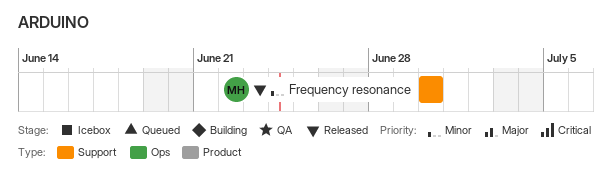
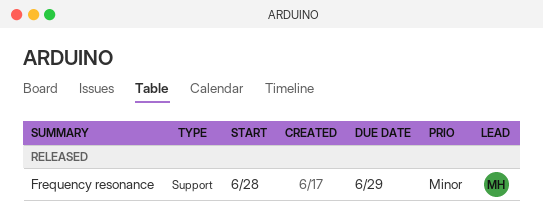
Frequency resonance, start: Jun 30 -> Jun 28
Frequency resonance, due: Jun 30 -> Jun 29

